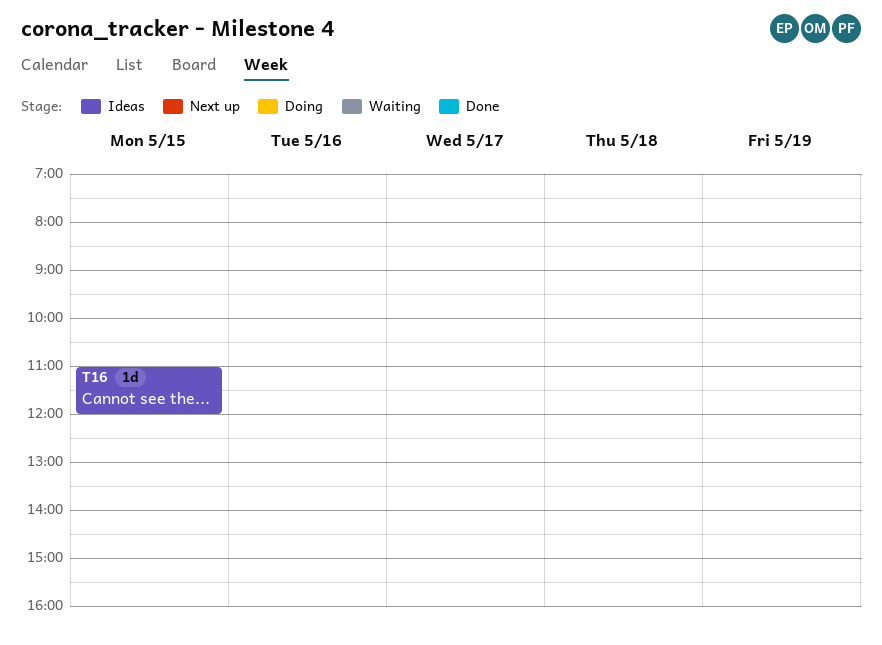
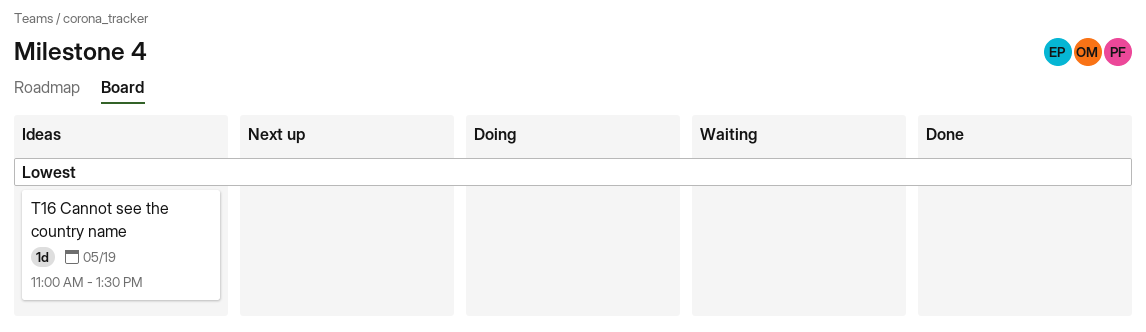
T16, day: May 15 -> May 19
T16, ends: 12:00 -> 13:30

